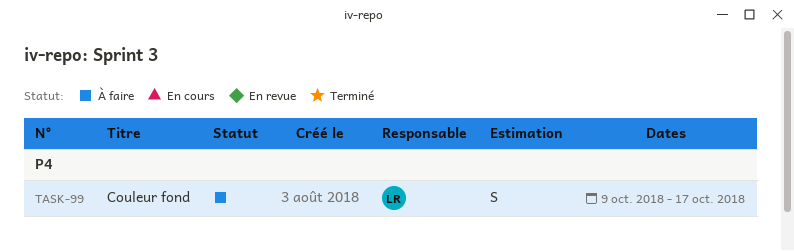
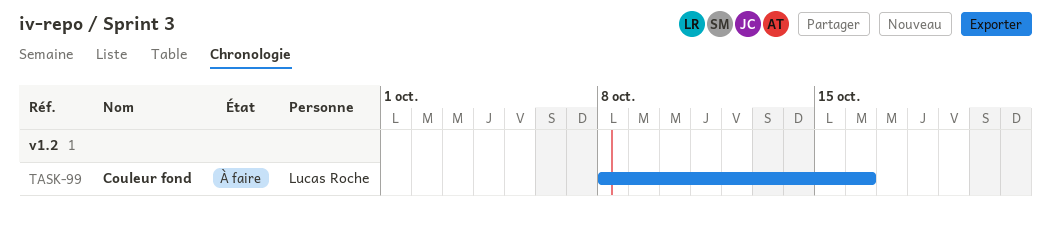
TASK-99, start: Oct 9 -> Oct 8
TASK-99, due: Oct 17 -> Oct 16

